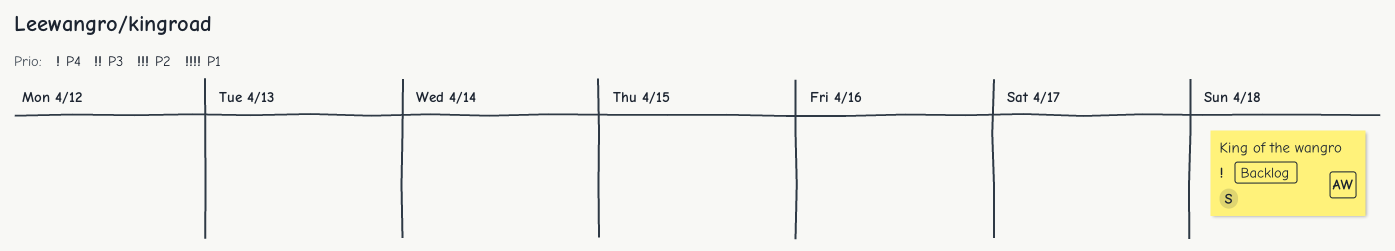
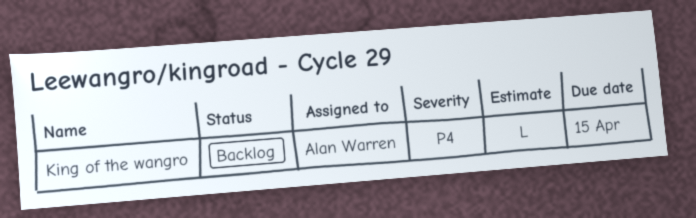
King of the wangro, estimate: S -> L
King of the wangro, due: Apr 18 -> Apr 15

